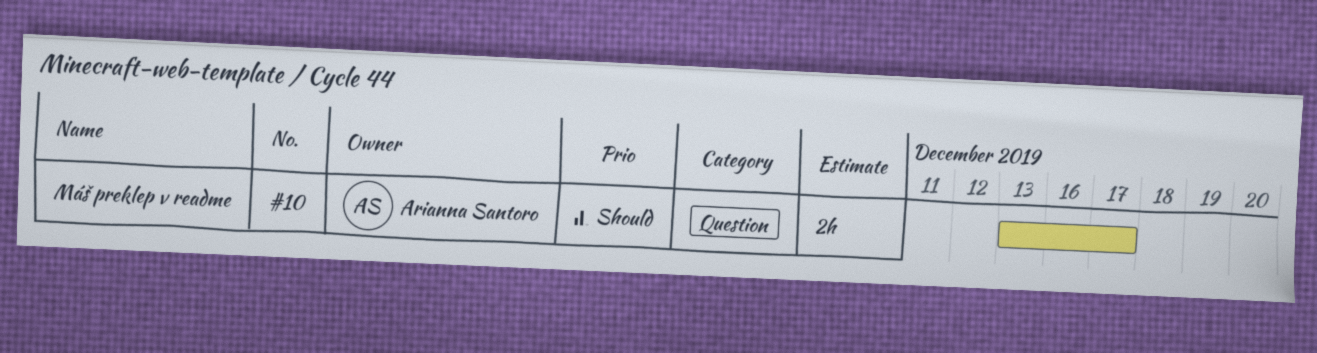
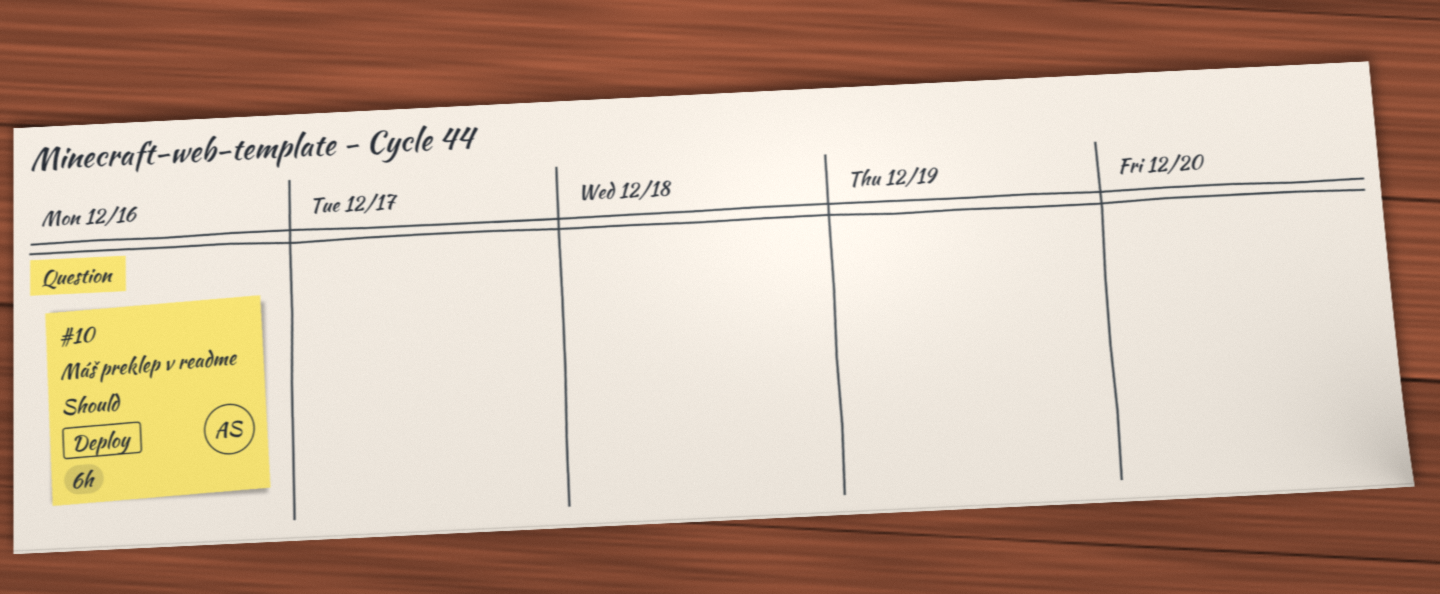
#10, estimate: 2h -> 6h
#10, due: Dec 17 -> Dec 16

